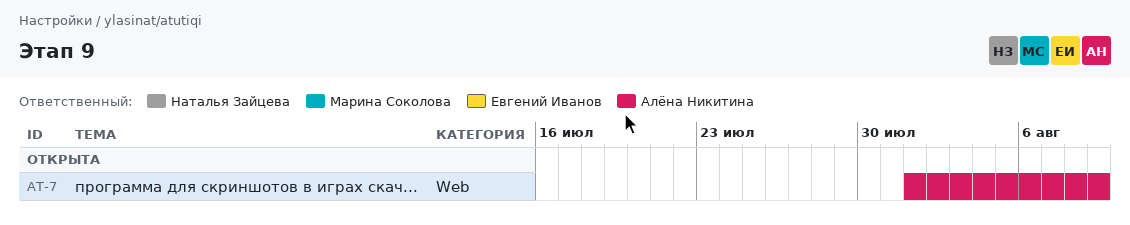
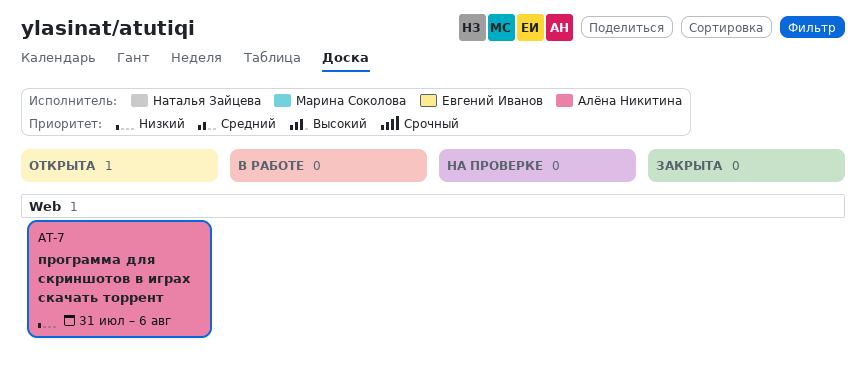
AT-7, start: Aug 1 -> Jul 31
AT-7, due: Aug 9 -> Aug 6

